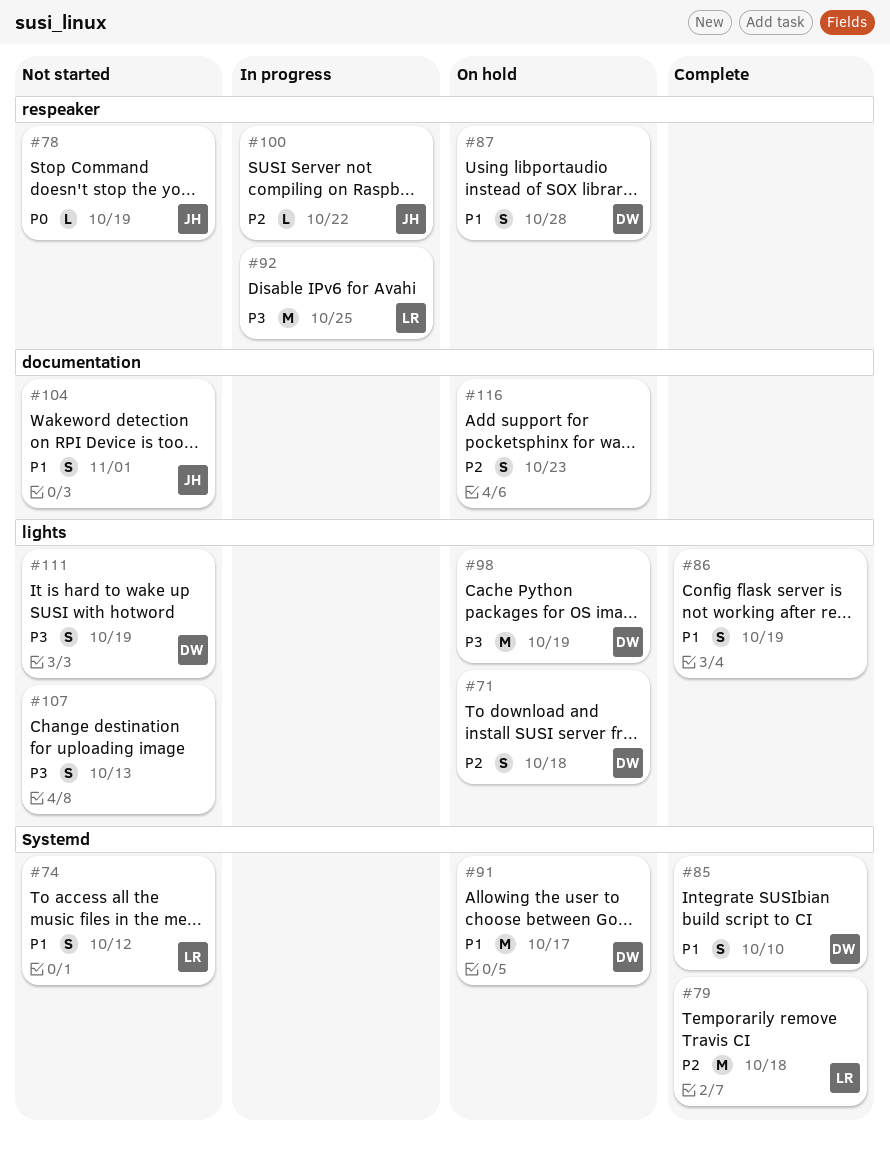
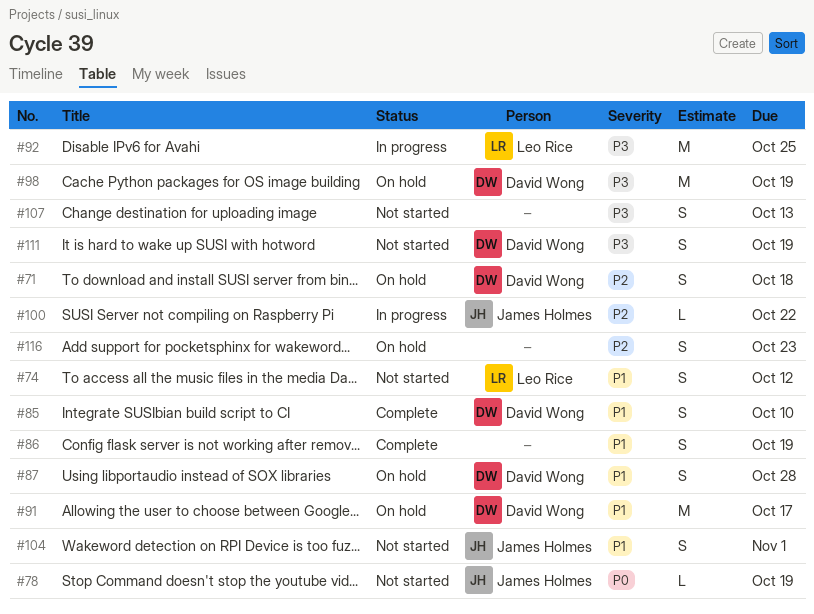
#79: present -> none

